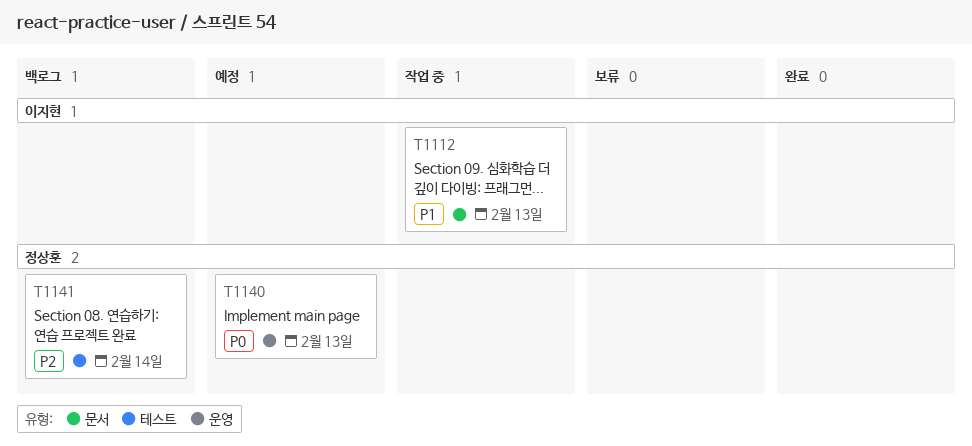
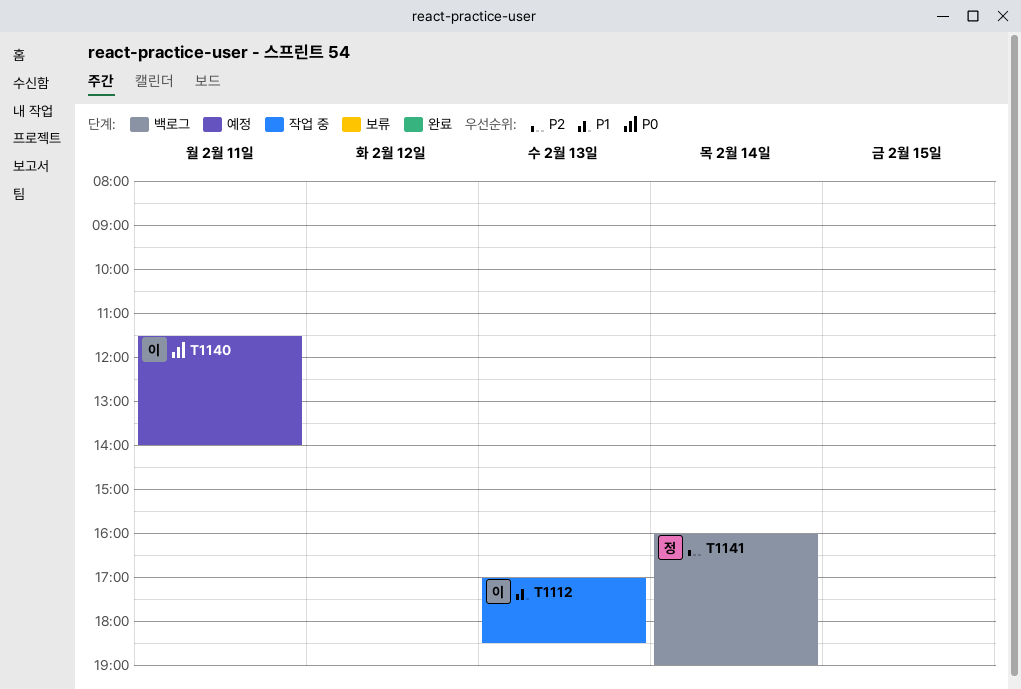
T1140, owner: 정상훈 -> 이지현
T1140, day: Feb 13 -> Feb 11

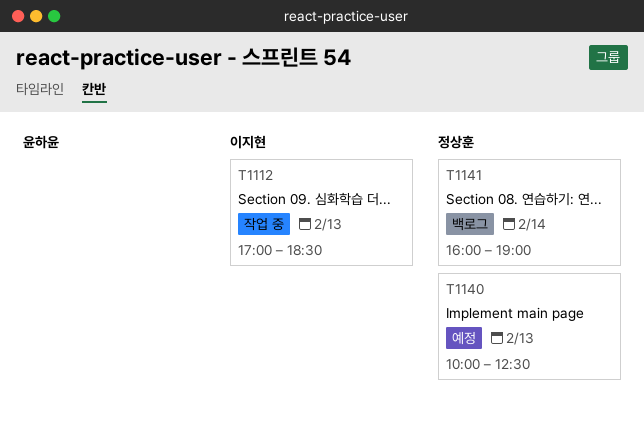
T1140, owner: 이지현 -> 정상훈
T1140, day: Feb 11 -> Feb 13
T1140, begins: 11:30 -> 10:00
T1140, ends: 14:00 -> 12:30

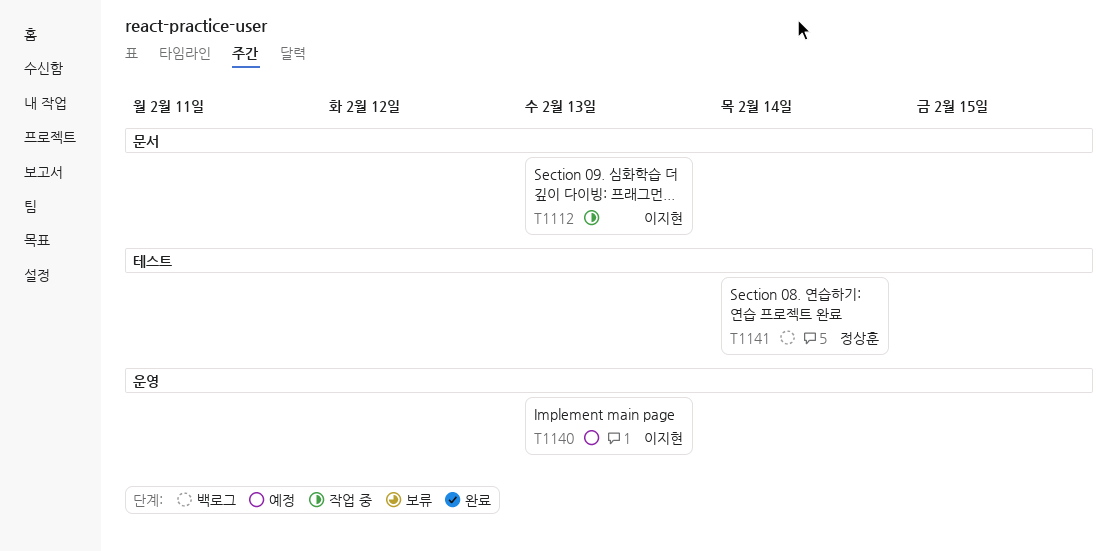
T1140, owner: 정상훈 -> 이지현

